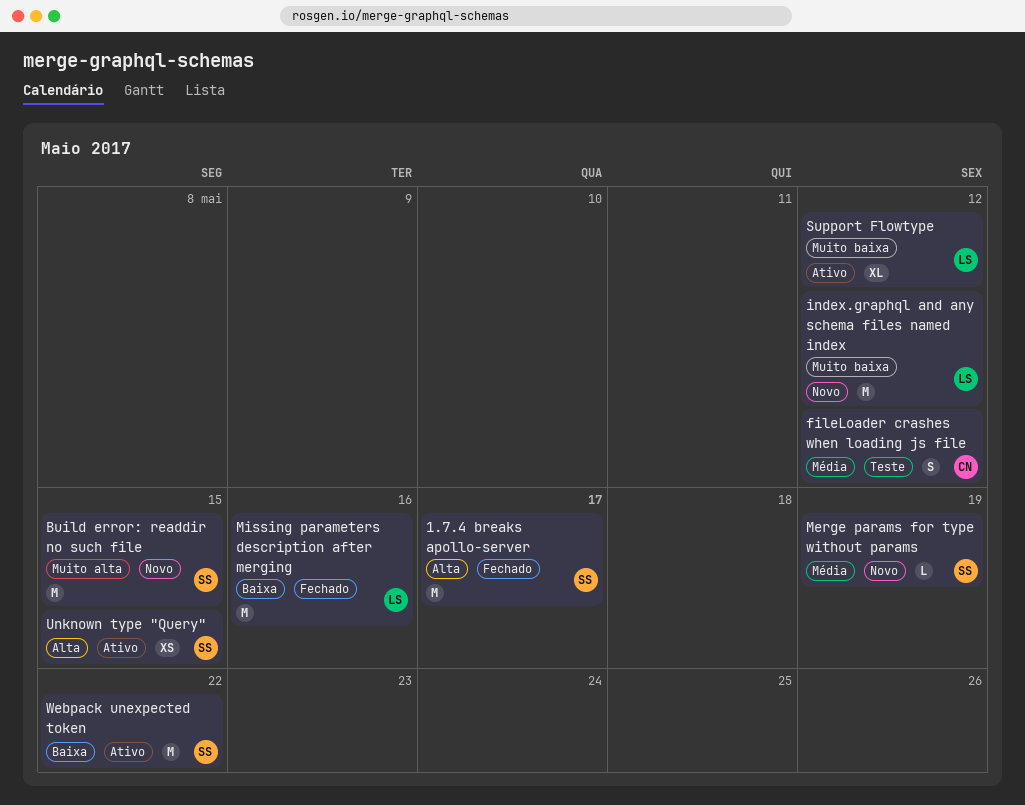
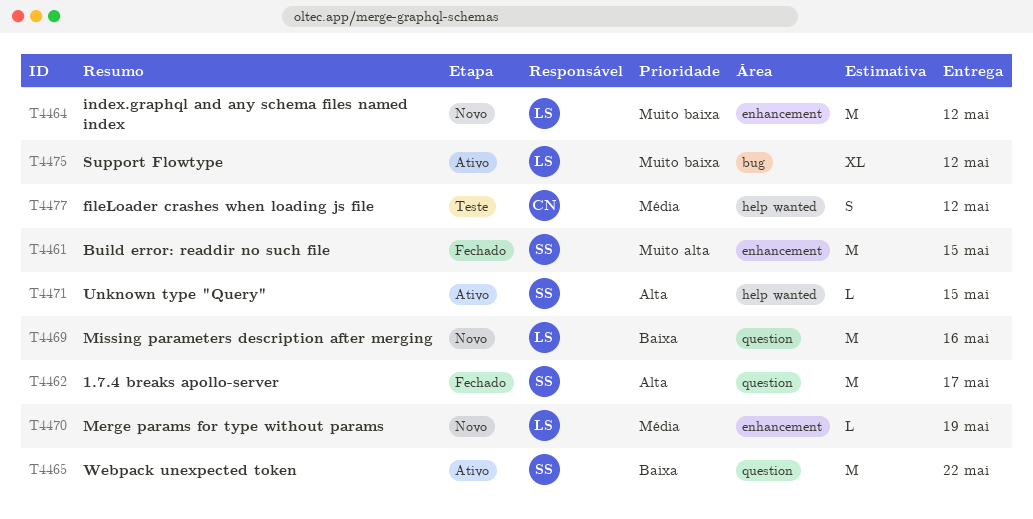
Build error: readdir no such file, status: Novo -> Fechado
Merge params for type without params, owner: SS -> LS
Missing parameters description after merging, status: Fechado -> Novo
Unknown type "Query", estimate: XS -> L

